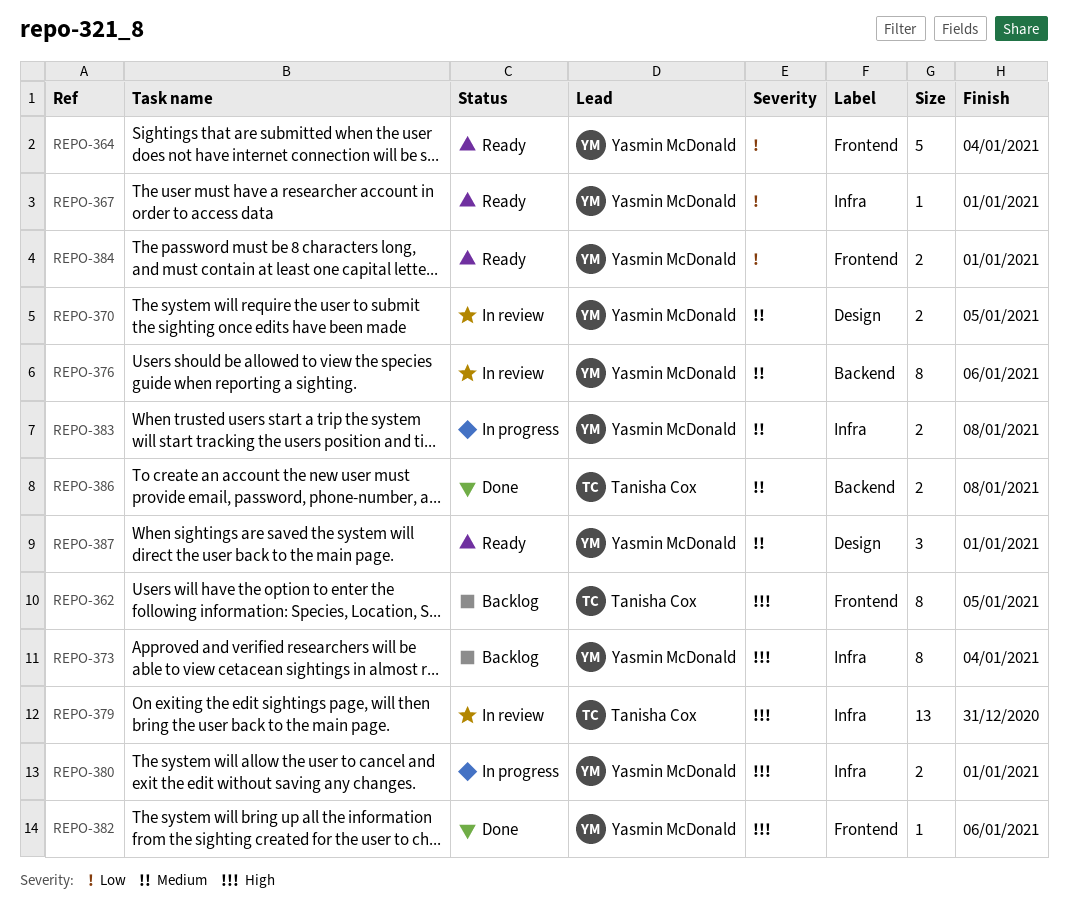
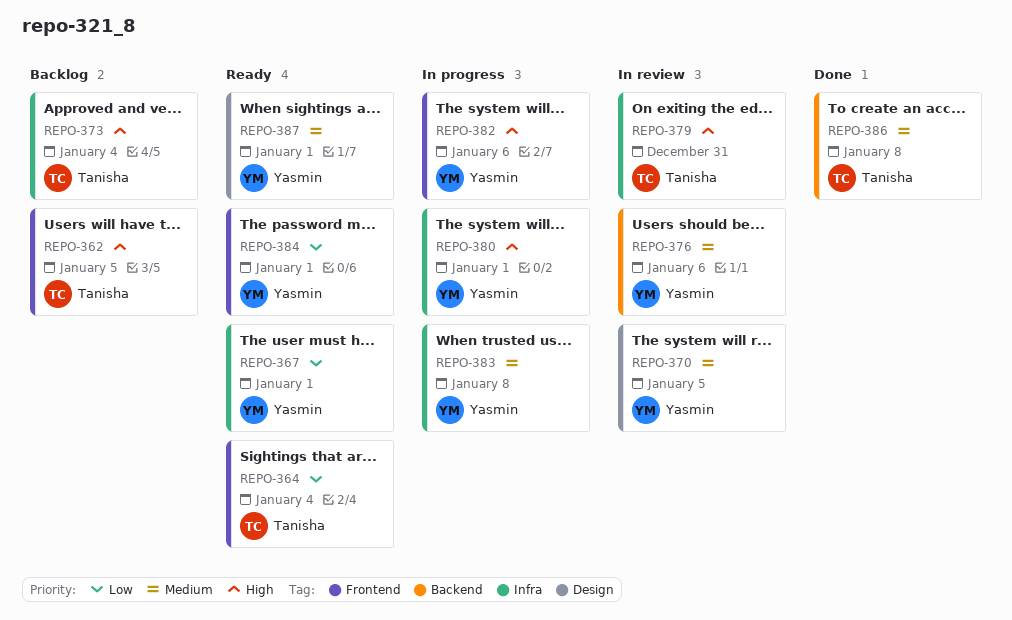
REPO-364, owner: Yasmin McDonald -> Tanisha Cox
REPO-373, owner: Yasmin McDonald -> Tanisha Cox
REPO-382, status: Done -> In progress

